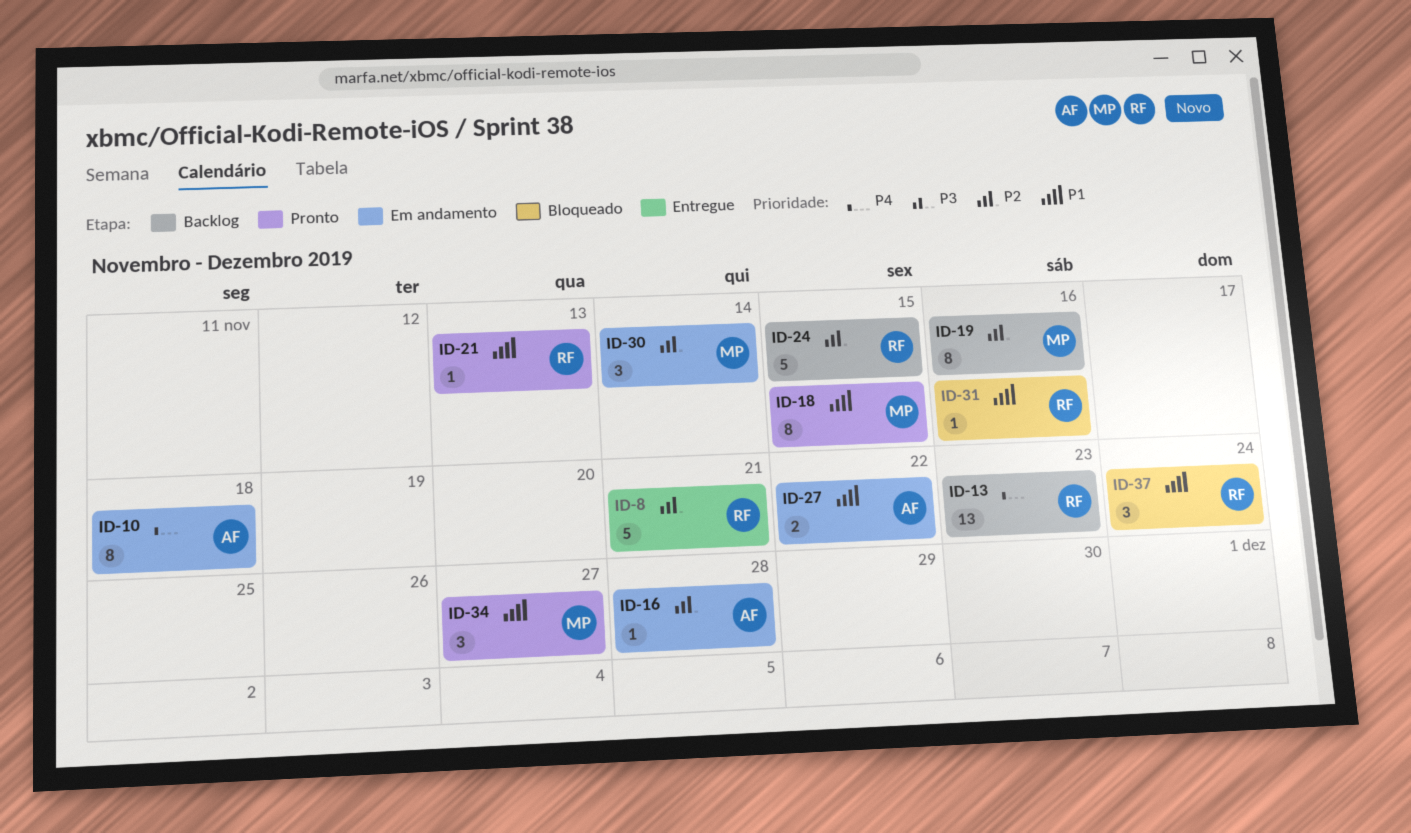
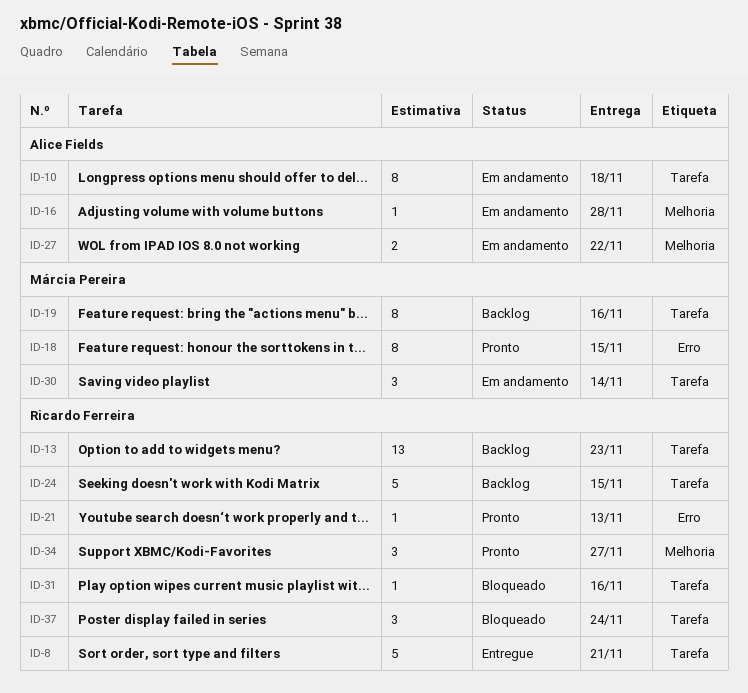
ID-34, owner: Márcia Pereira -> Ricardo Ferreira

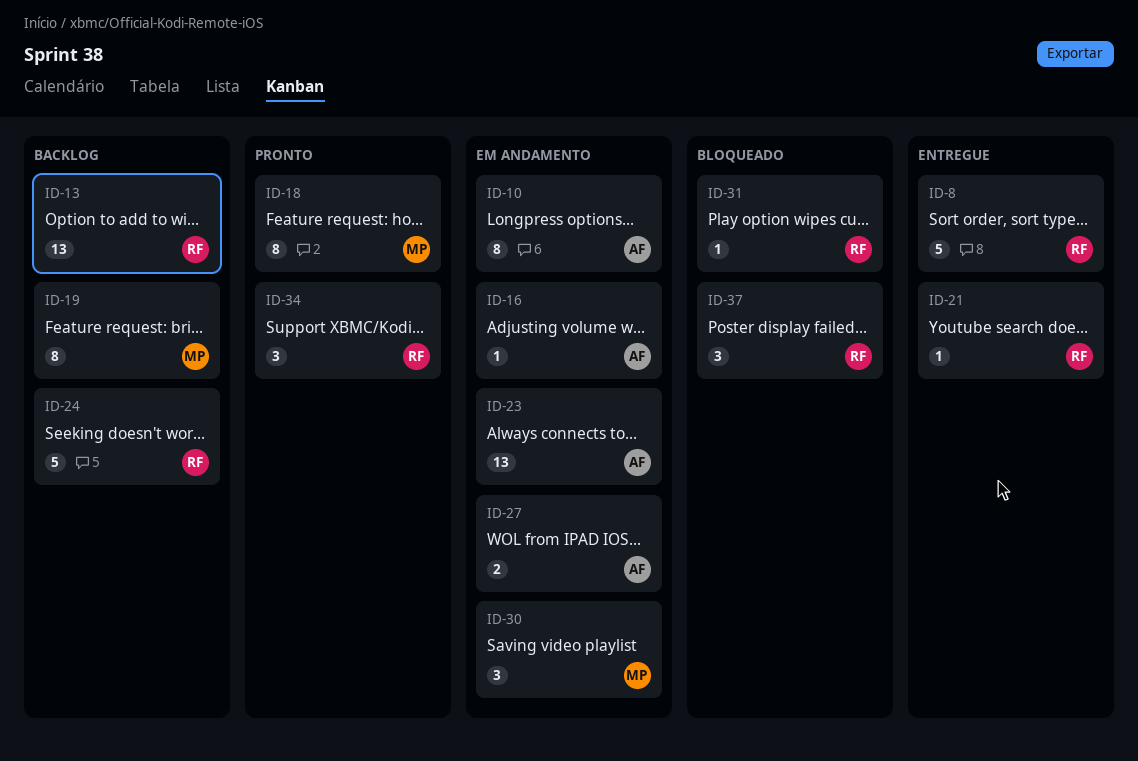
ID-21, status: Pronto -> Entregue
ID-23: none -> present

